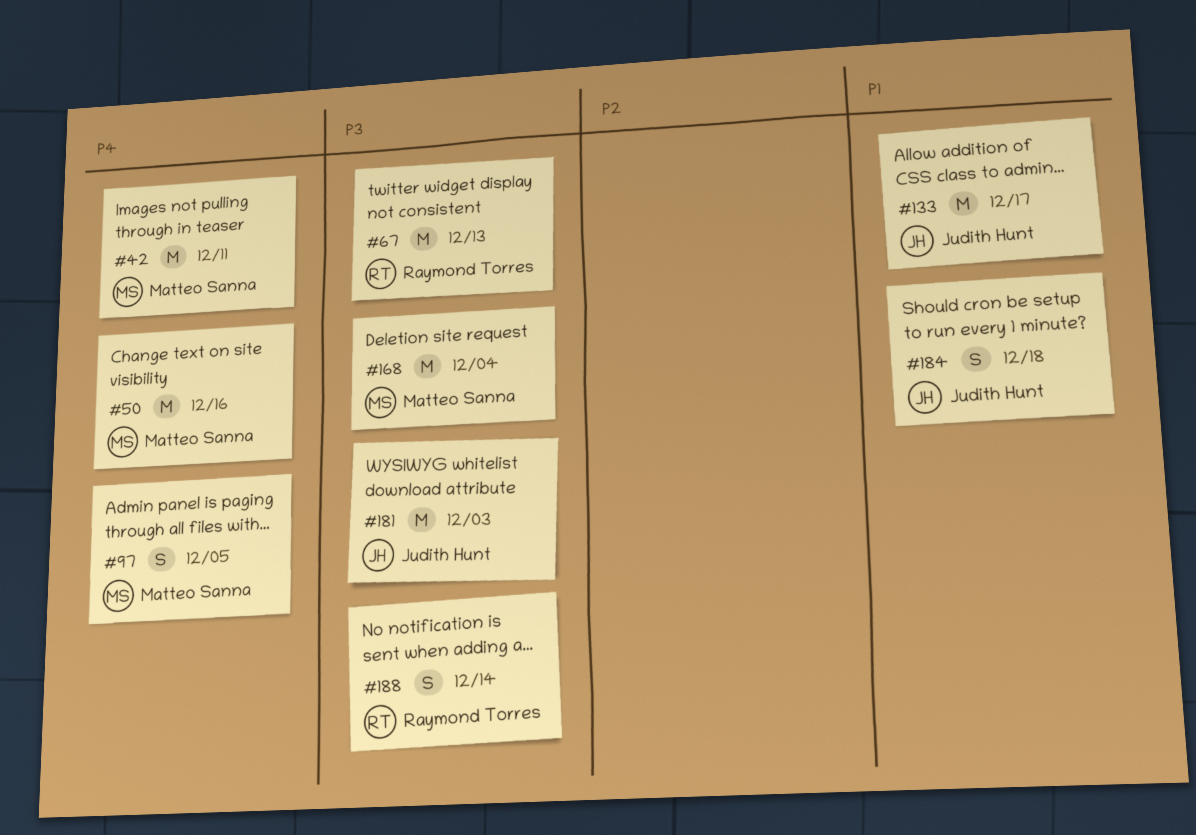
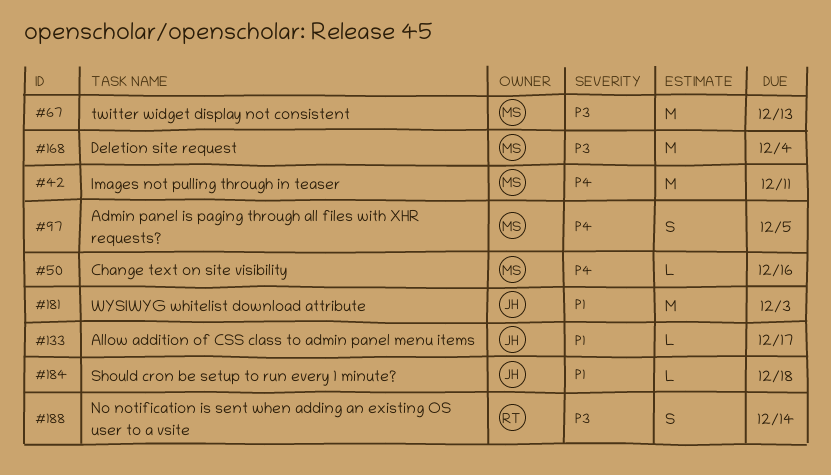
#50, estimate: M -> L
#67, owner: Raymond Torres -> Matteo Sanna
#133, estimate: M -> L
#181, priority: P3 -> P1
#184, estimate: S -> L

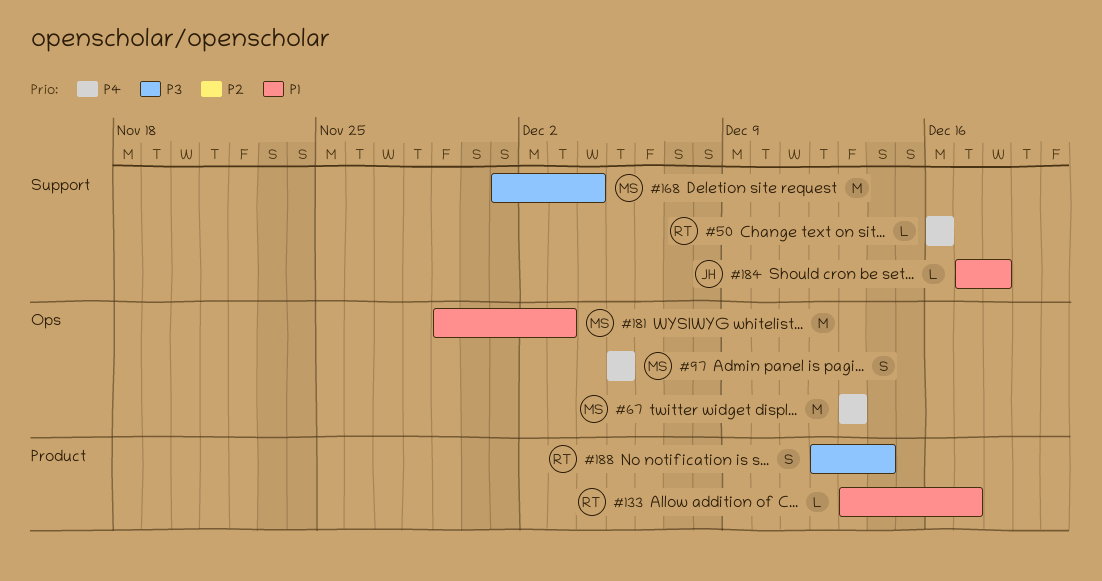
#42: present -> none
#50, owner: MS -> RT
#67, priority: P3 -> P4
#133, owner: JH -> RT
#181, owner: JH -> MS

